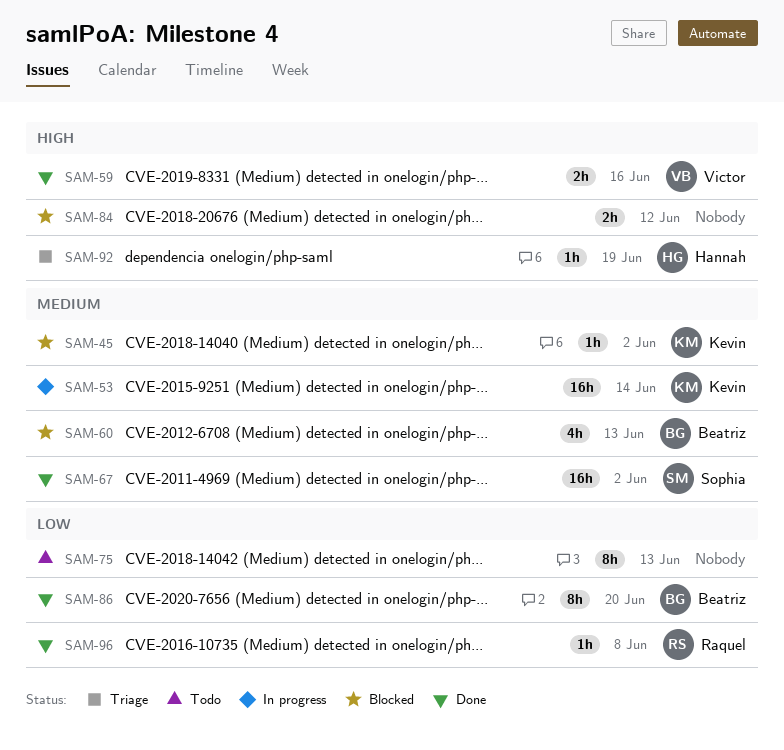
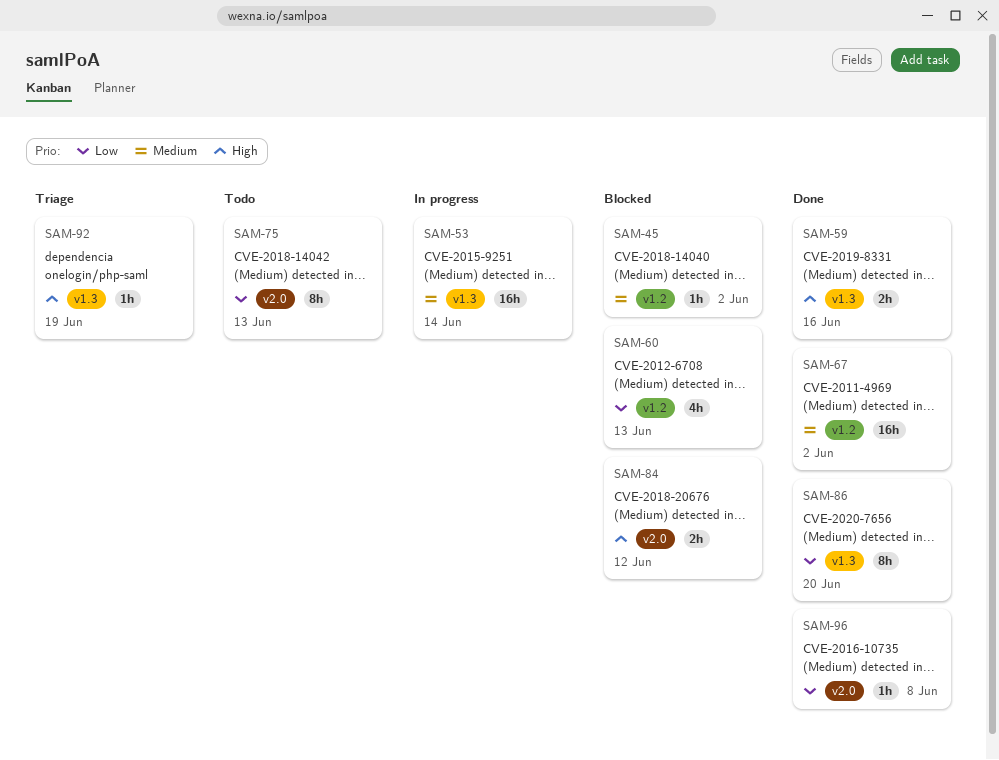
SAM-60, priority: Medium -> Low

